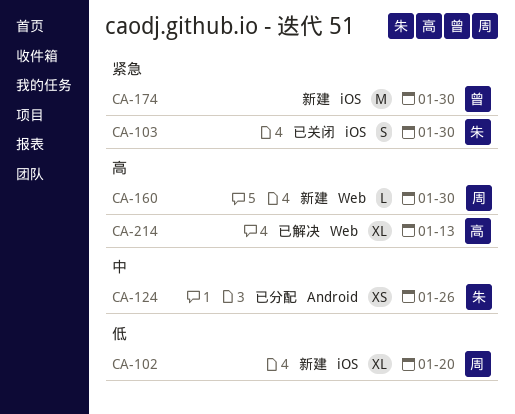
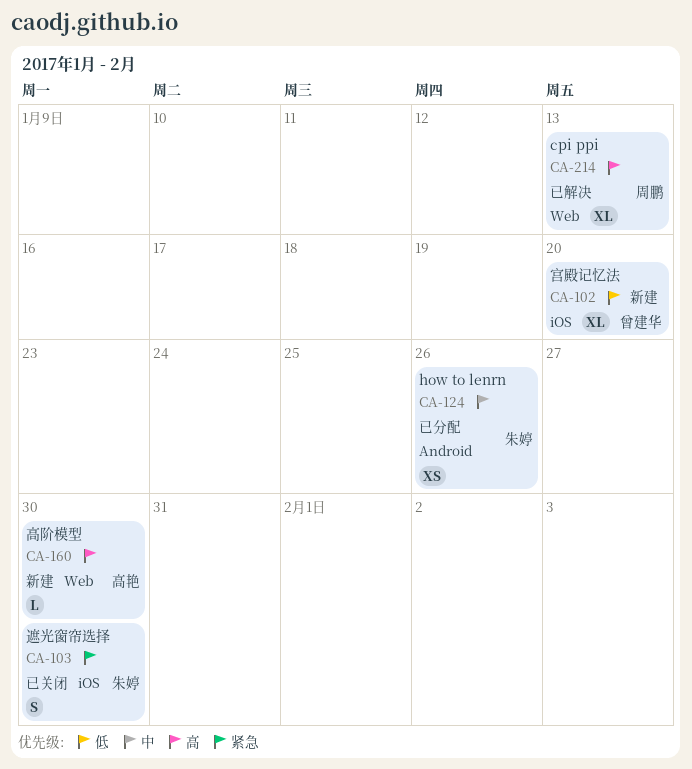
CA-102, owner: 周鹏 -> 曾建华
CA-160, owner: 周鹏 -> 高艳
CA-174: present -> none
CA-214, owner: 高艳 -> 周鹏

